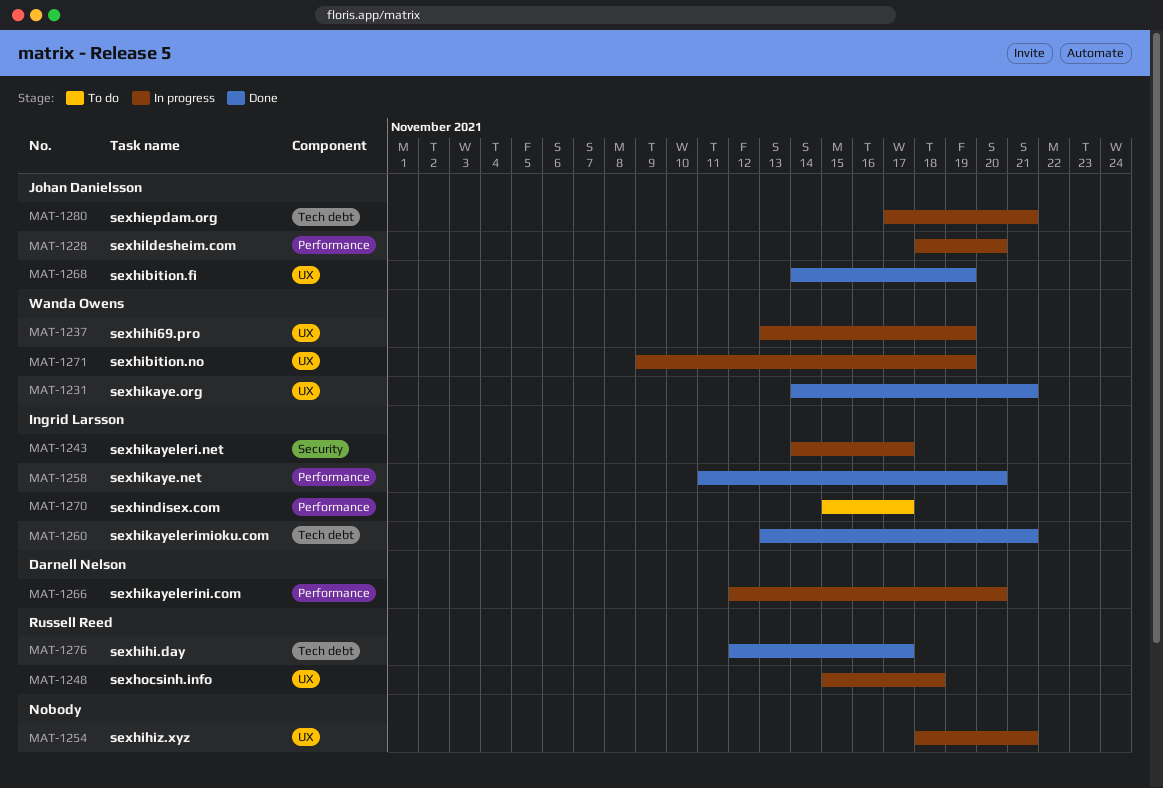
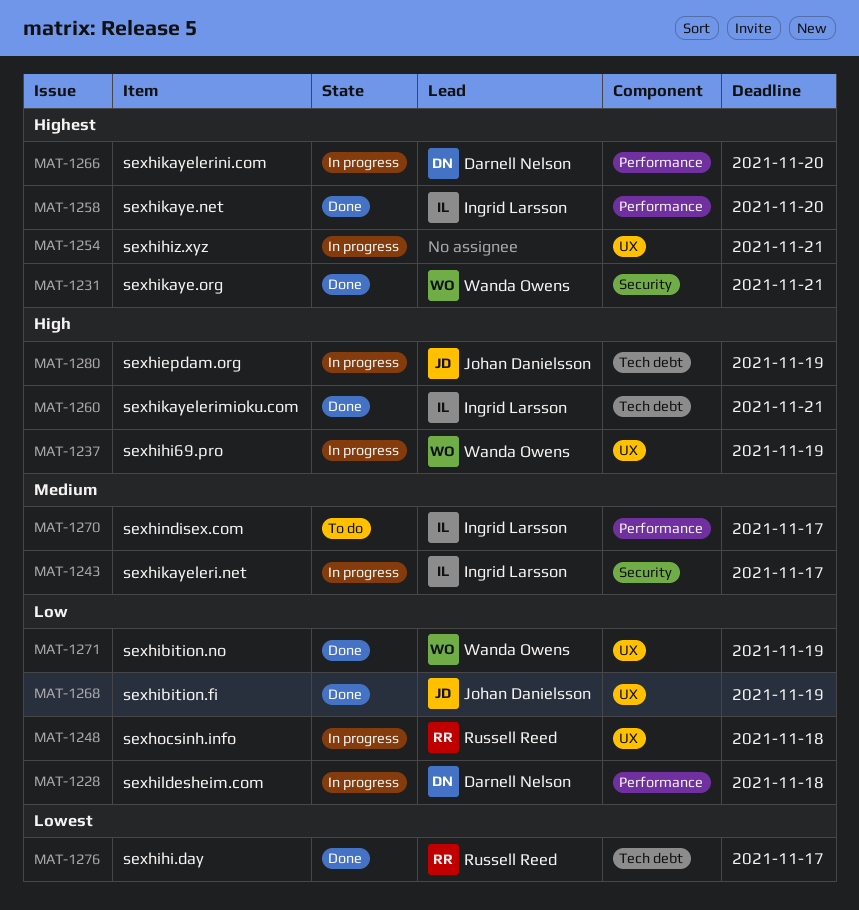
MAT-1228, owner: Johan Danielsson -> Darnell Nelson
MAT-1228, due: Nov 20 -> Nov 18
MAT-1231, label: UX -> Security
MAT-1271, status: In progress -> Done
MAT-1280, due: Nov 21 -> Nov 19

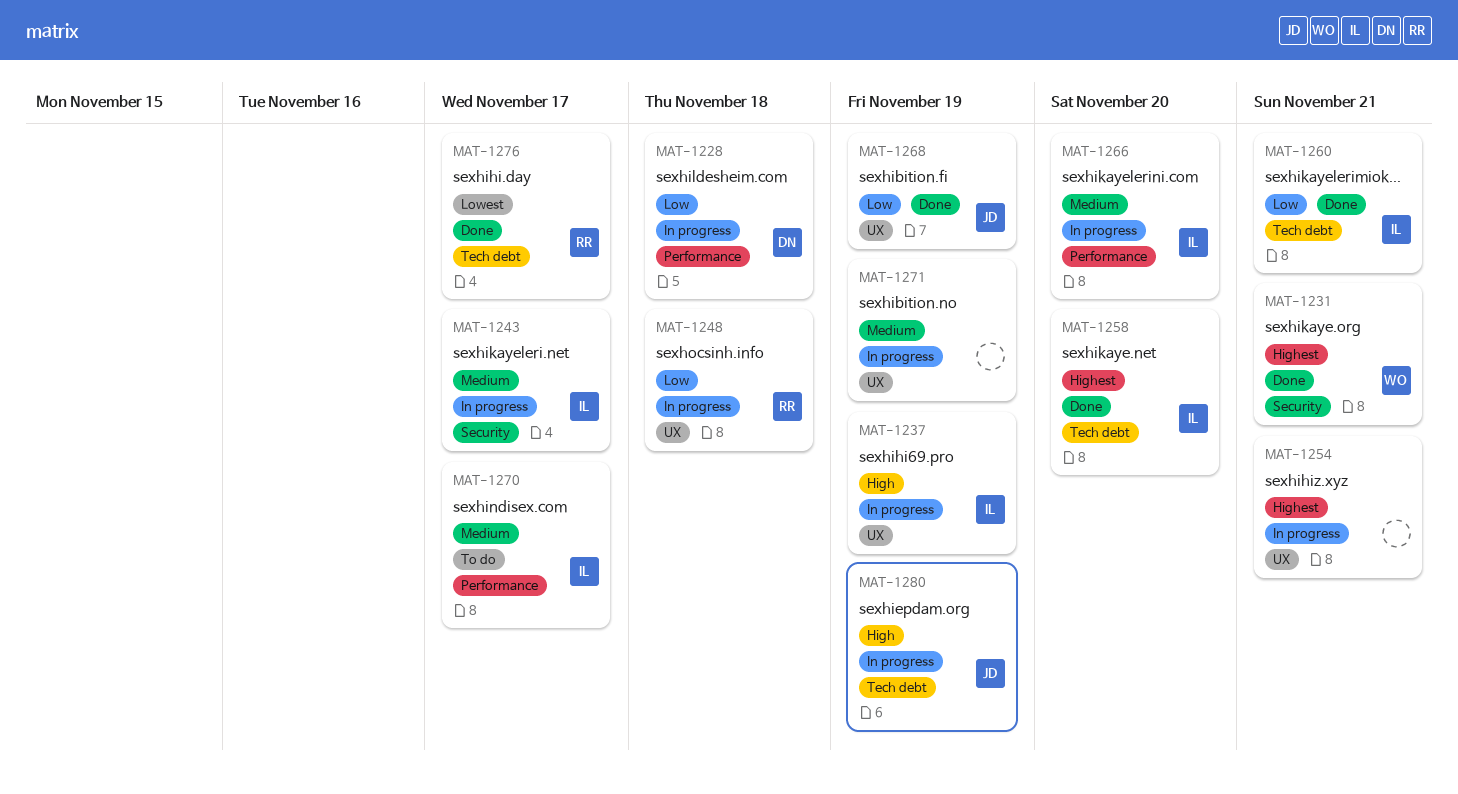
MAT-1237, owner: Wanda Owens -> Ingrid Larsson
MAT-1258, label: Performance -> Tech debt
MAT-1260, priority: High -> Low
MAT-1266, owner: Darnell Nelson -> Ingrid Larsson
MAT-1266, priority: Highest -> Medium
MAT-1271, status: Done -> In progress
MAT-1271, owner: Wanda Owens -> none
MAT-1271, priority: Low -> Medium

